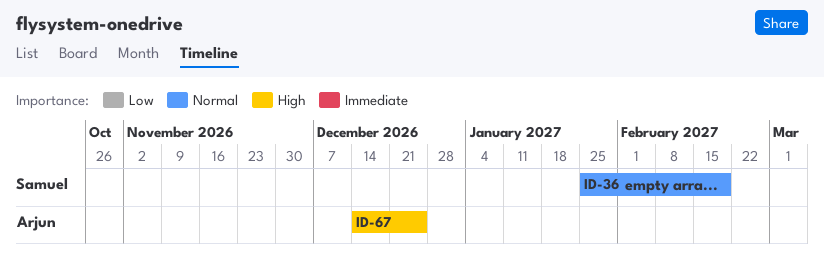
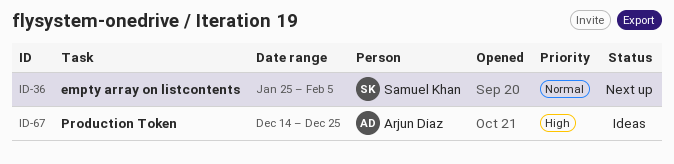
ID-36, due: Feb 19 -> Feb 5

